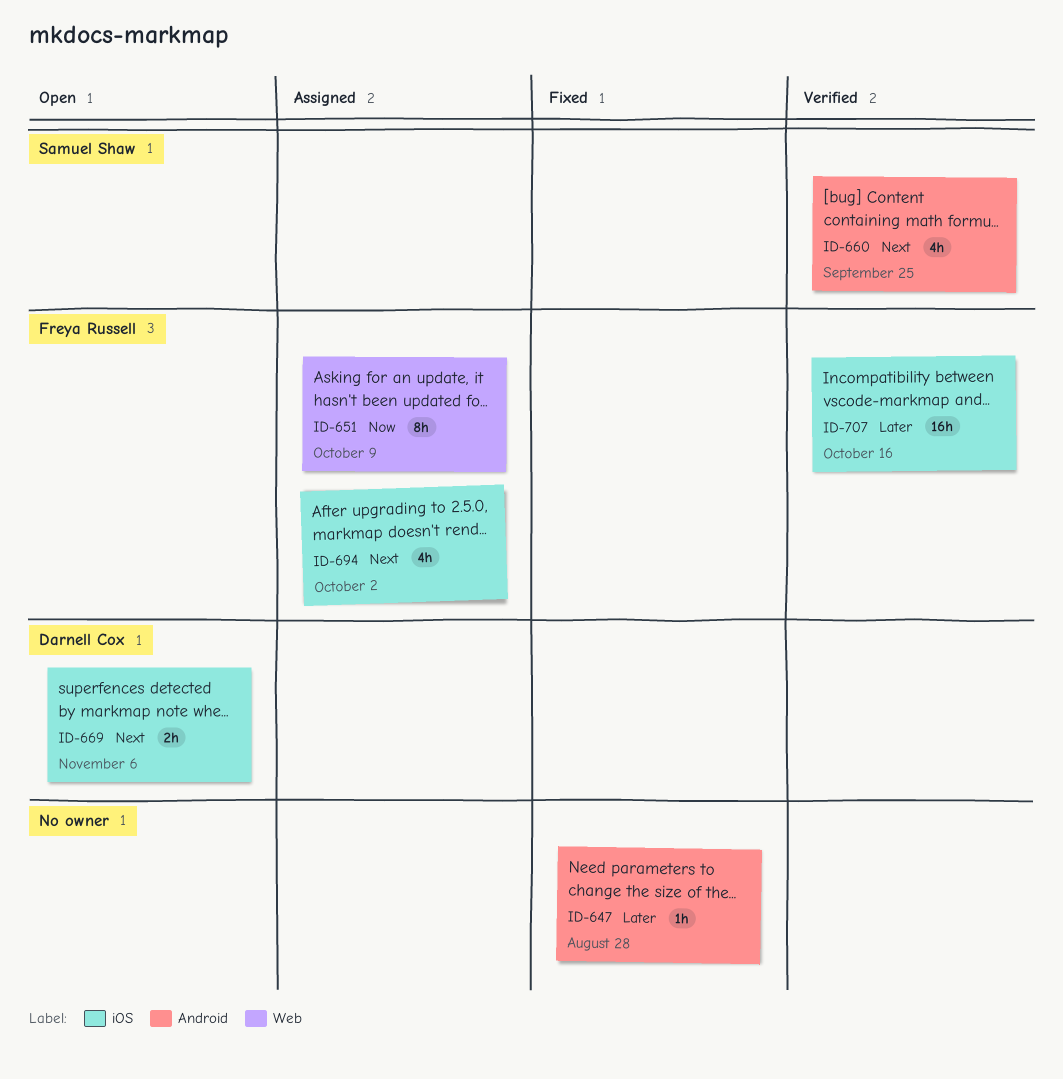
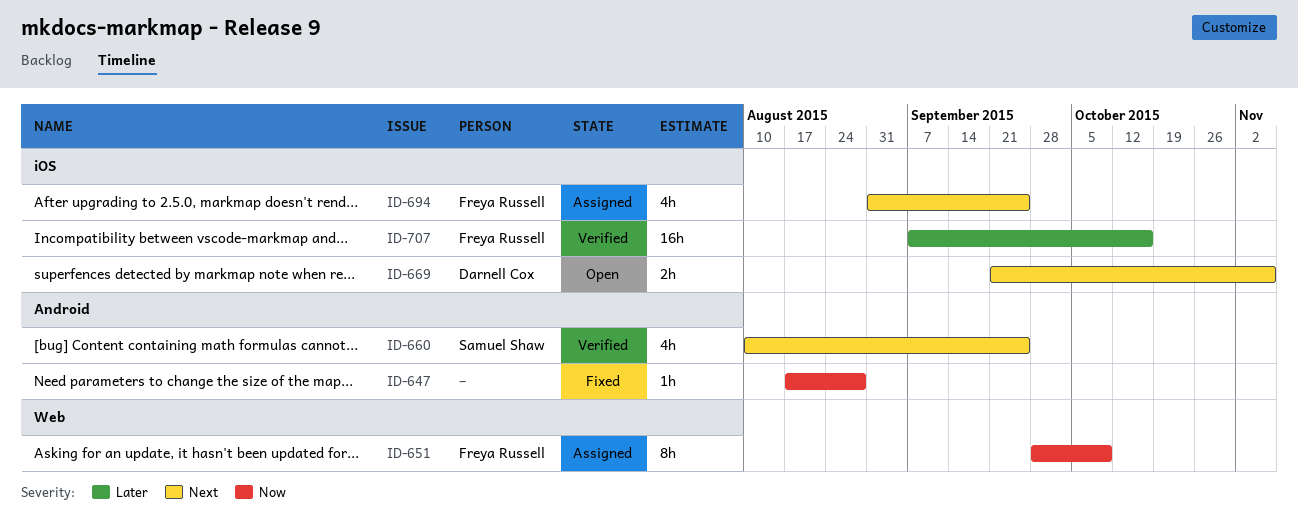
ID-647, priority: Later -> Now
ID-694, due: Oct 2 -> Sep 25

